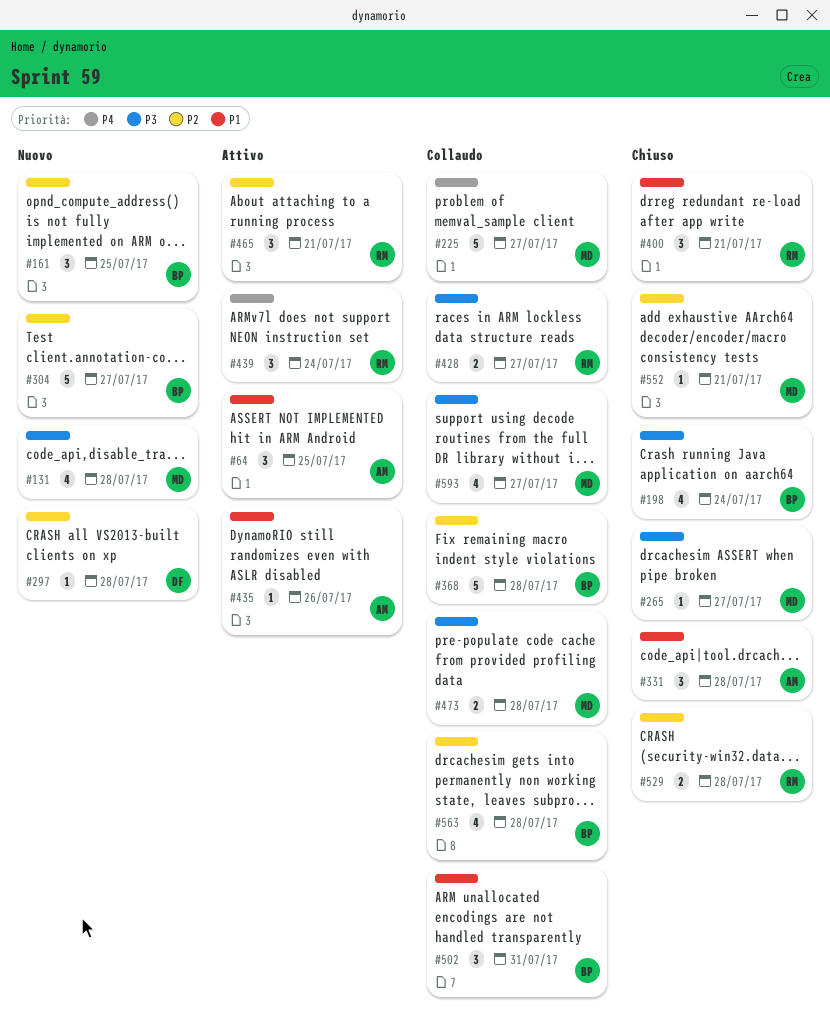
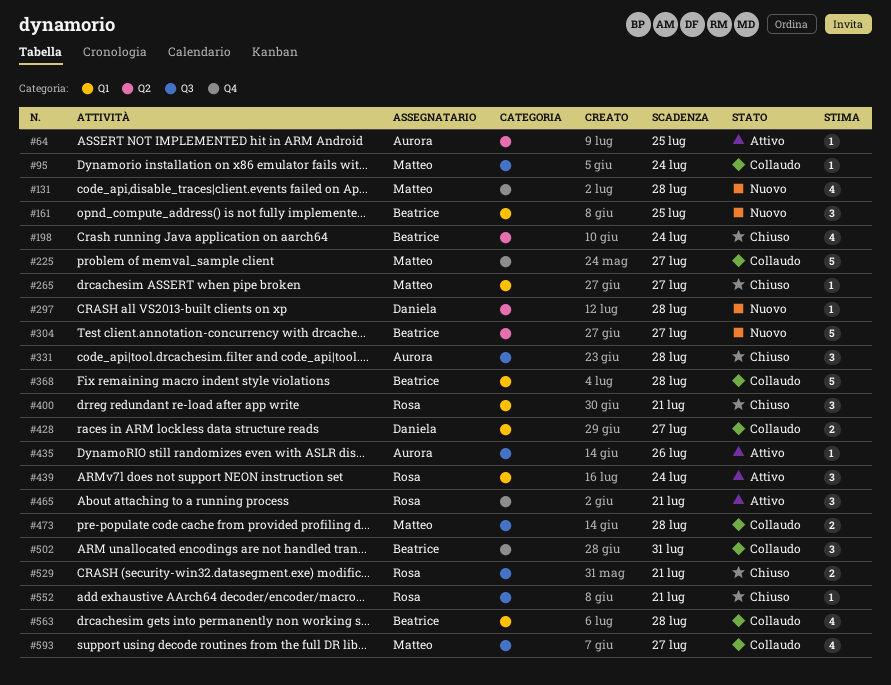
#64, estimate: 3 -> 1
#95: none -> present
#428, owner: Rosa -> Daniela
#529, due: Jul 28 -> Jul 21
#552, owner: Matteo -> Rosa

